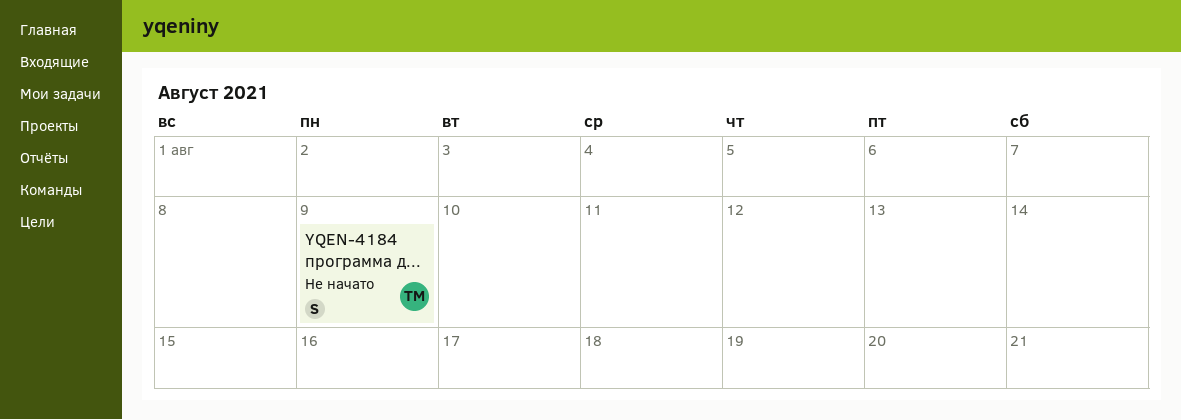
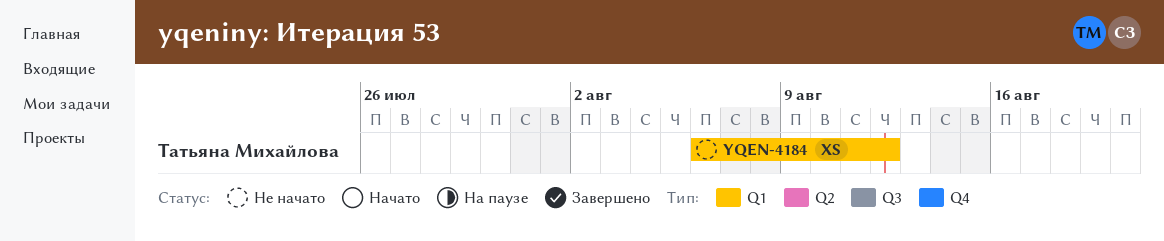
YQEN-4184, estimate: S -> XS
YQEN-4184, due: Aug 9 -> Aug 12

